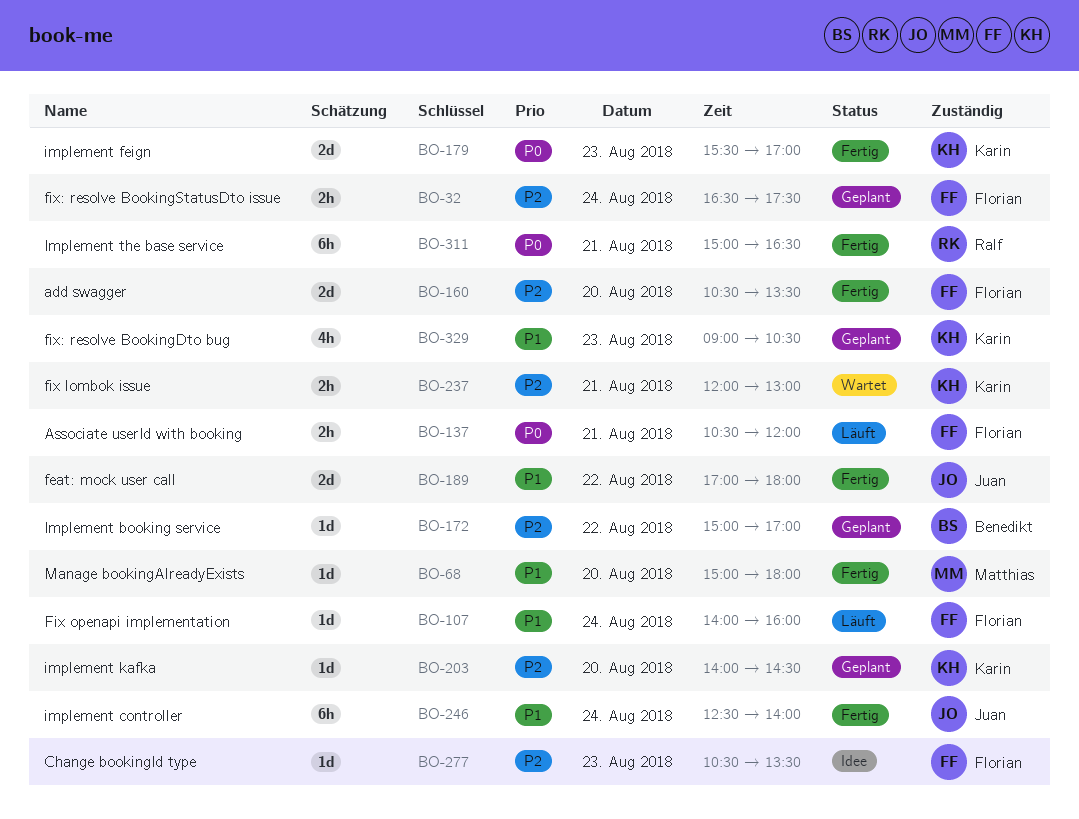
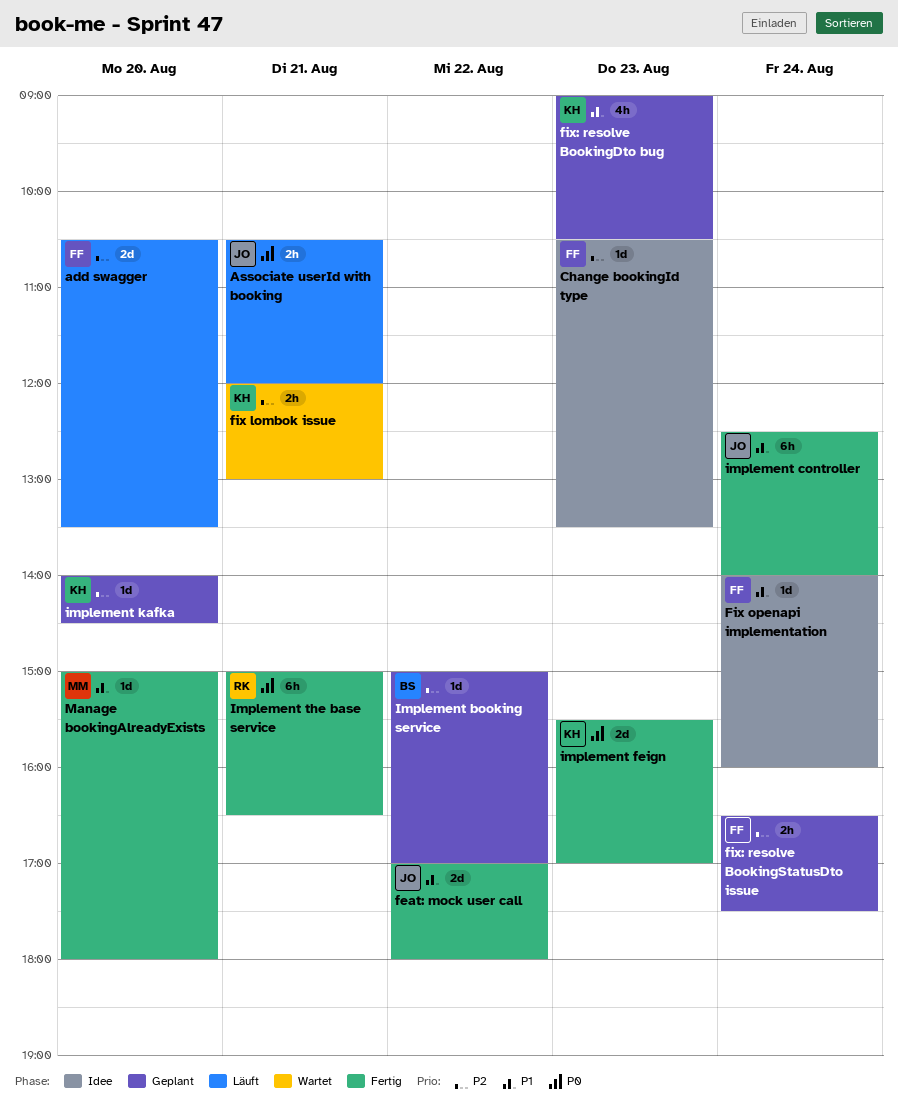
add swagger, status: Fertig -> Läuft
Associate userId with booking, owner: Florian -> Juan
Fix openapi implementation, status: Läuft -> Idee

